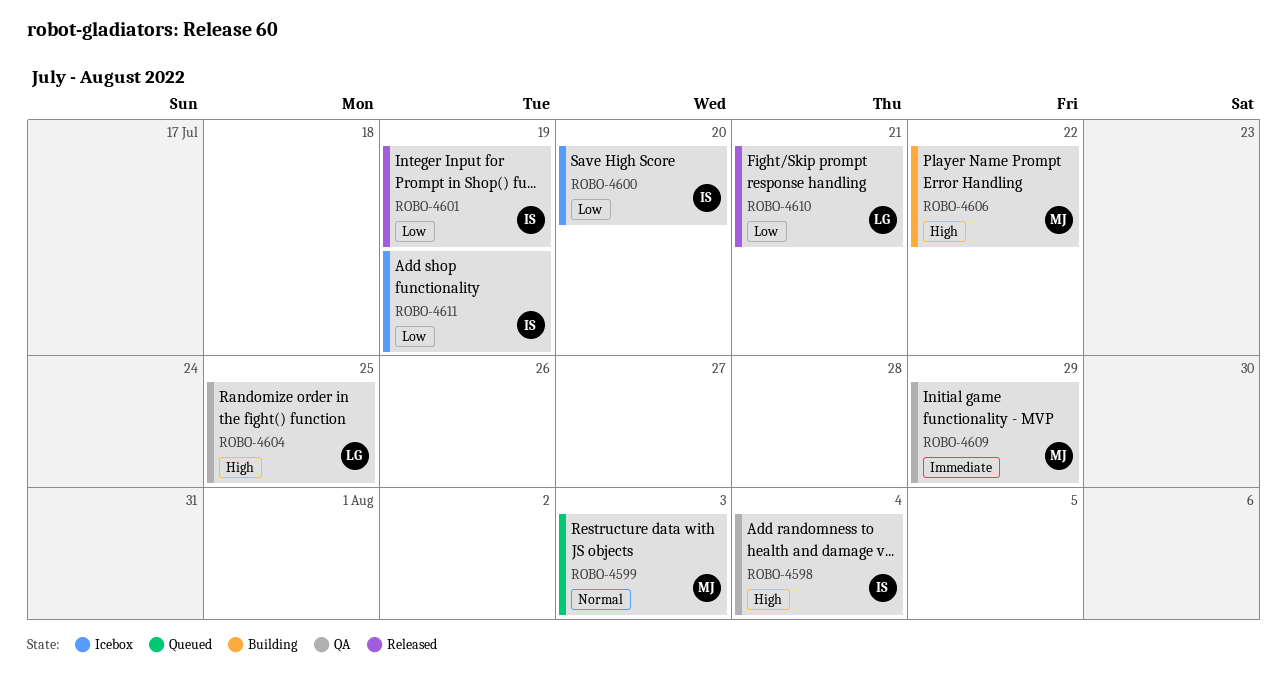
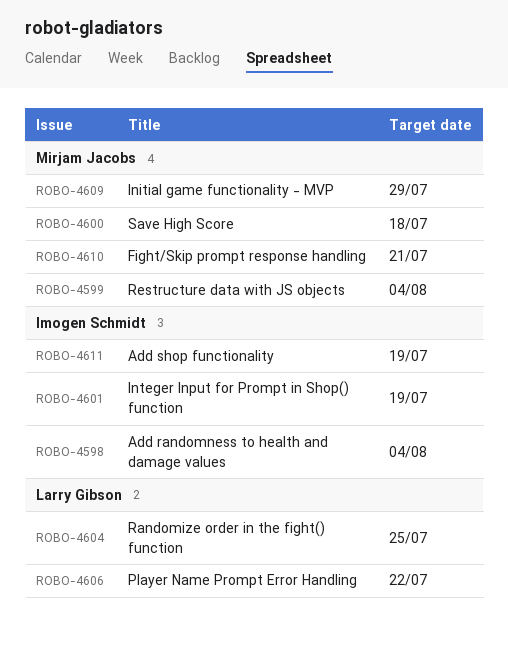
ROBO-4599, due: Aug 3 -> Aug 4
ROBO-4600, owner: Imogen Schmidt -> Mirjam Jacobs
ROBO-4600, due: Jul 20 -> Jul 18
ROBO-4606, owner: Mirjam Jacobs -> Larry Gibson
ROBO-4610, owner: Larry Gibson -> Mirjam Jacobs

